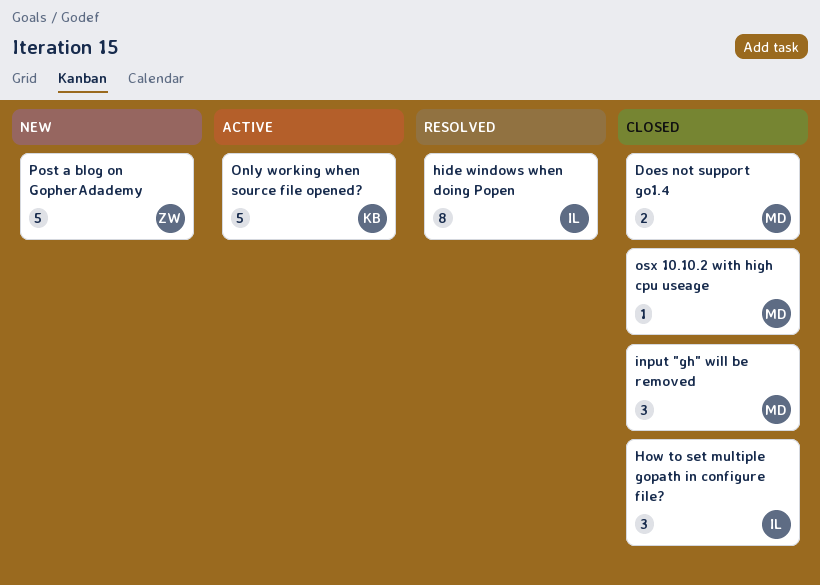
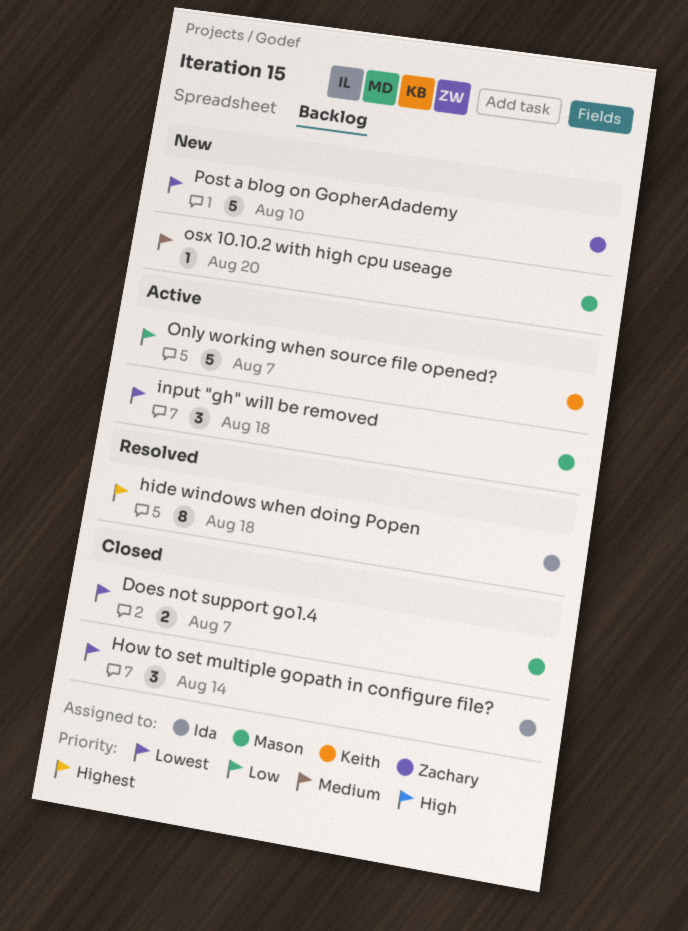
input "gh" will be removed, status: Closed -> Active
osx 10.10.2 with high cpu useage, status: Closed -> New

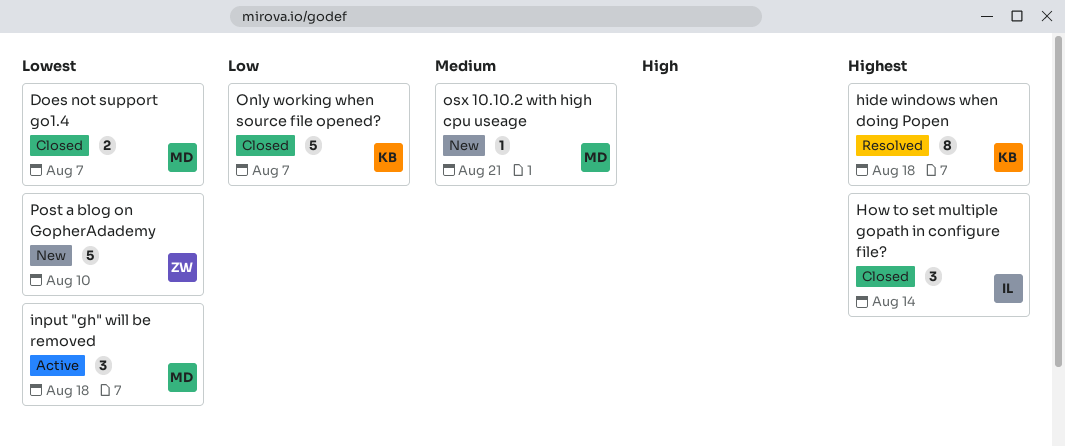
hide windows when doing Popen, owner: Ida -> Keith
How to set multiple gopath in configure file?, priority: Lowest -> Highest
Only working when source file opened?, status: Active -> Closed
osx 10.10.2 with high cpu useage, due: Aug 20 -> Aug 21

